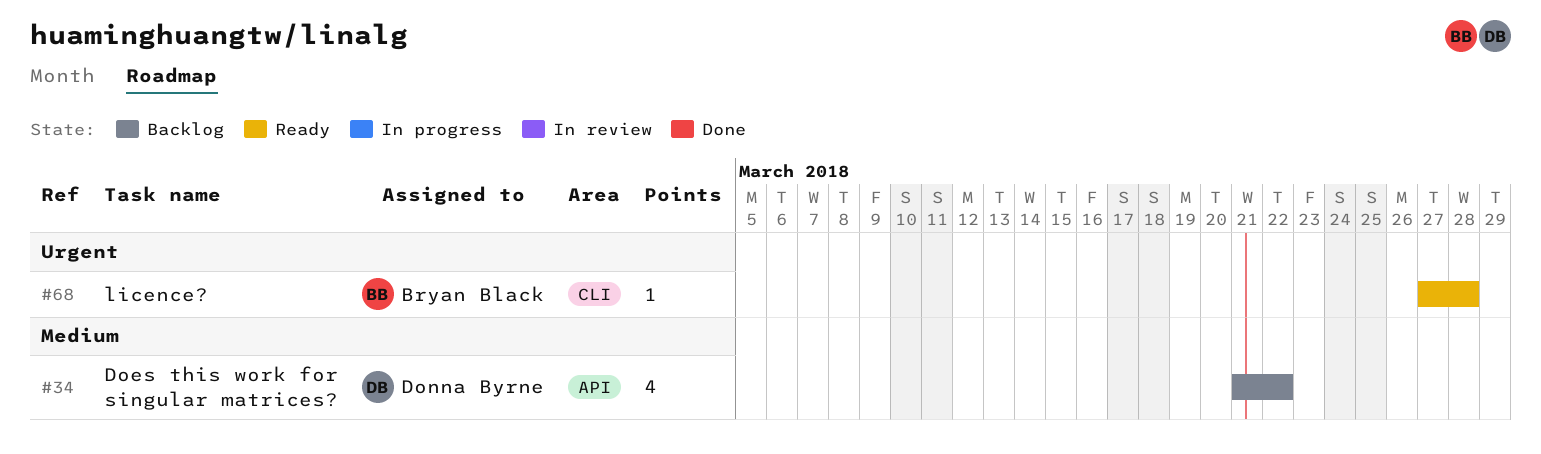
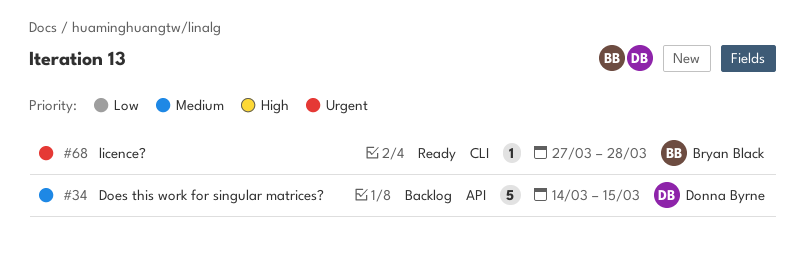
#34, estimate: 4 -> 5
#34, start: Mar 21 -> Mar 14
#34, due: Mar 22 -> Mar 15

